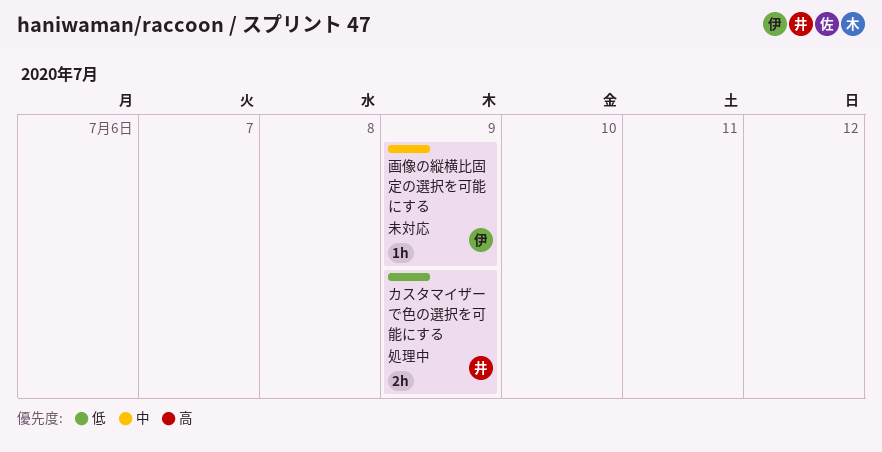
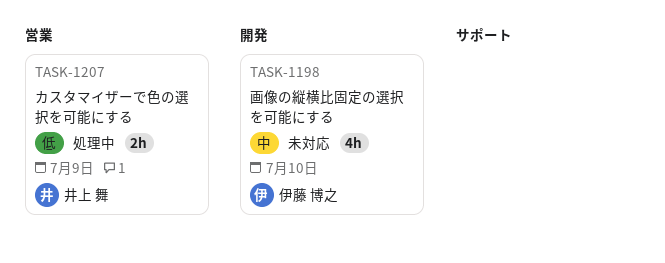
画像の縦横比固定の選択を可能にする, estimate: 1h -> 4h
画像の縦横比固定の選択を可能にする, due: Jul 9 -> Jul 10

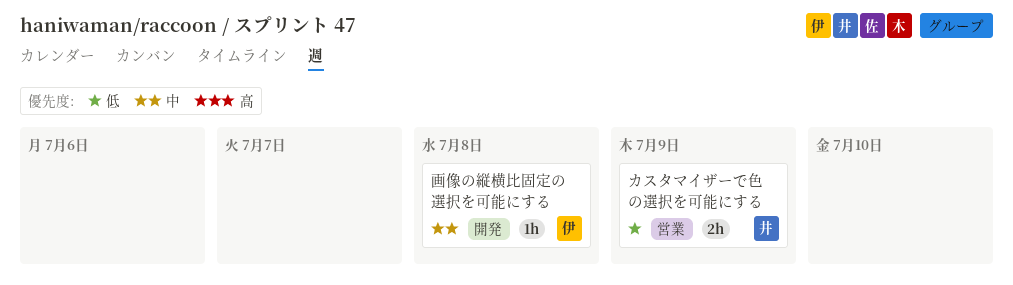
画像の縦横比固定の選択を可能にする, estimate: 4h -> 1h
画像の縦横比固定の選択を可能にする, due: Jul 10 -> Jul 8

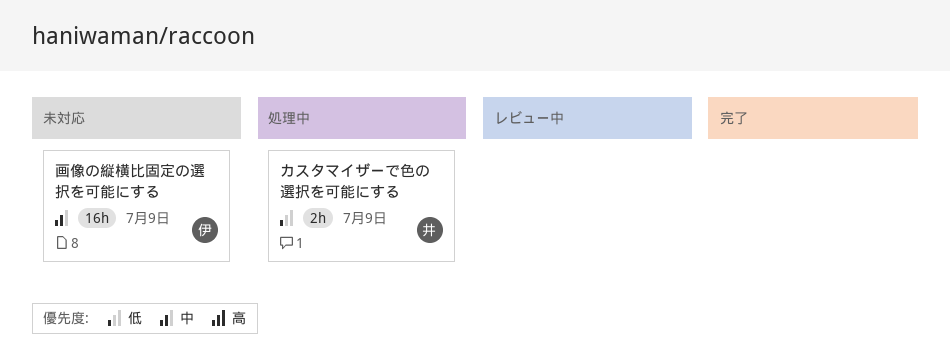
画像の縦横比固定の選択を可能にする, estimate: 1h -> 16h
画像の縦横比固定の選択を可能にする, due: Jul 8 -> Jul 9

